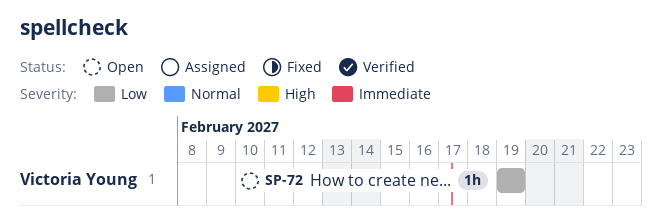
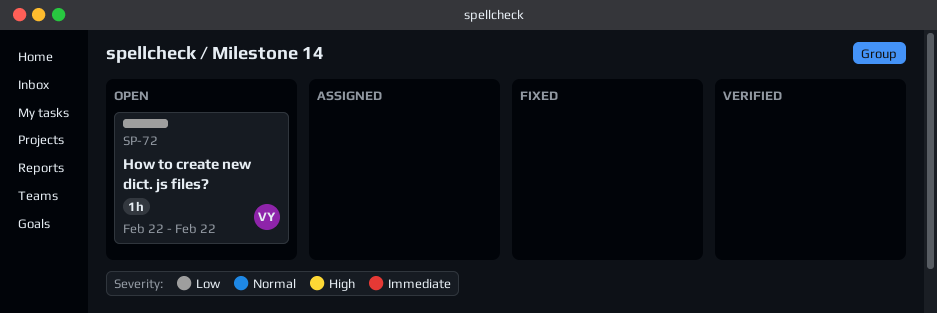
SP-72, start: Feb 19 -> Feb 22
SP-72, due: Feb 19 -> Feb 22

